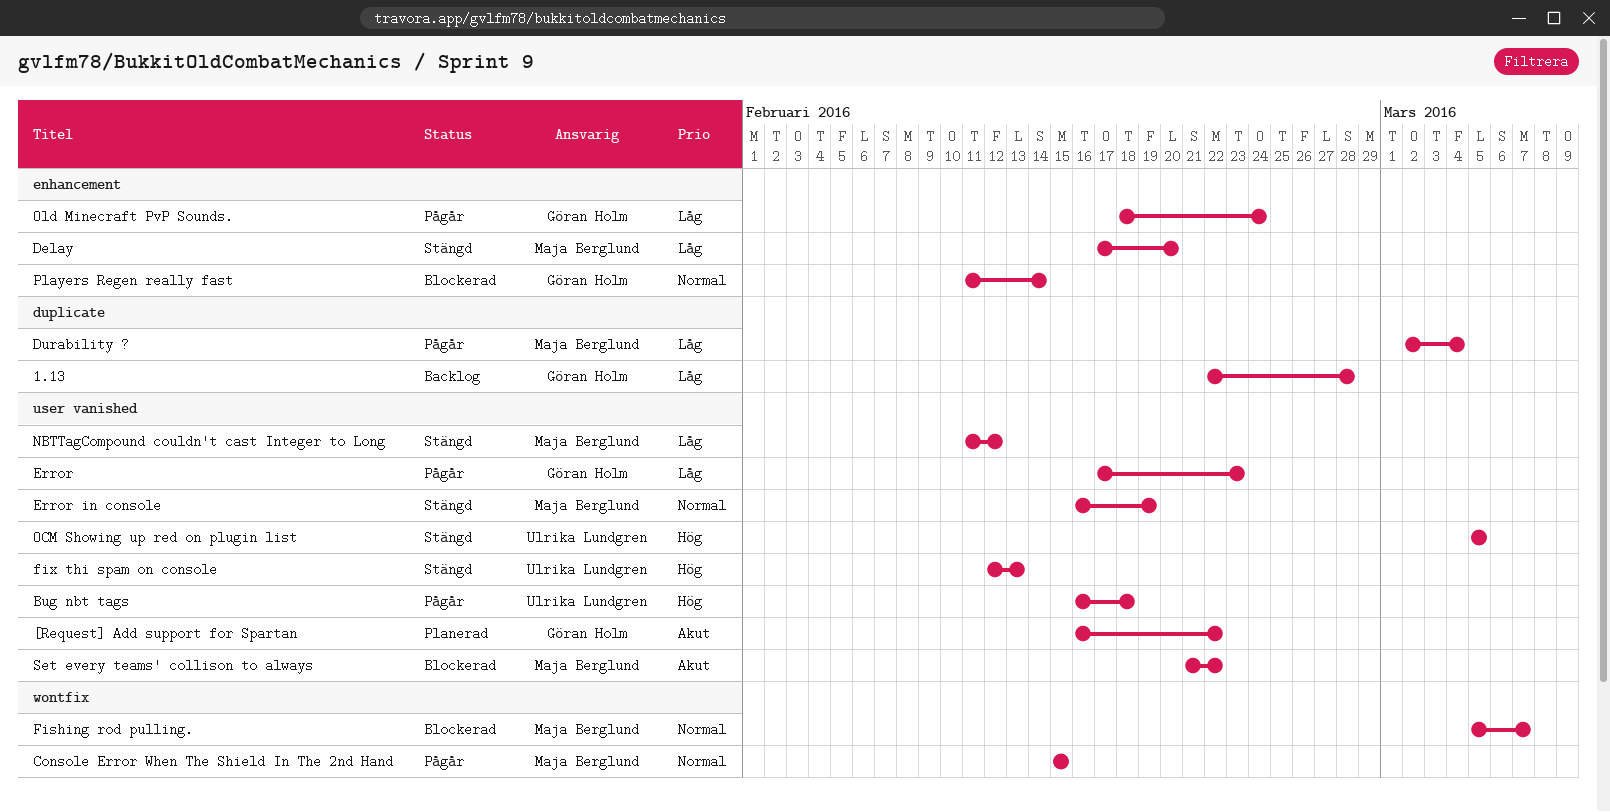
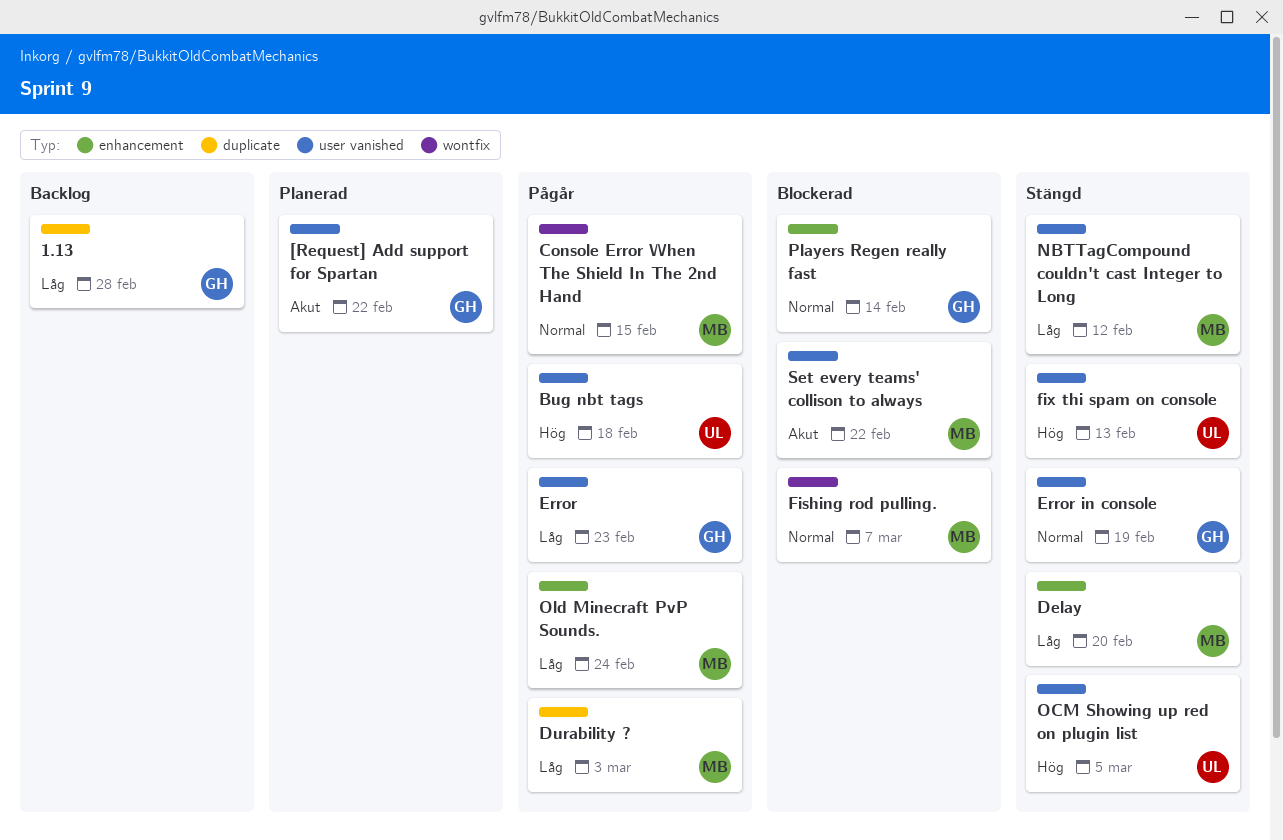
Durability ?, due: Mar 4 -> Mar 3
Error in console, owner: Maja Berglund -> Göran Holm
Old Minecraft PvP Sounds., owner: Göran Holm -> Maja Berglund

